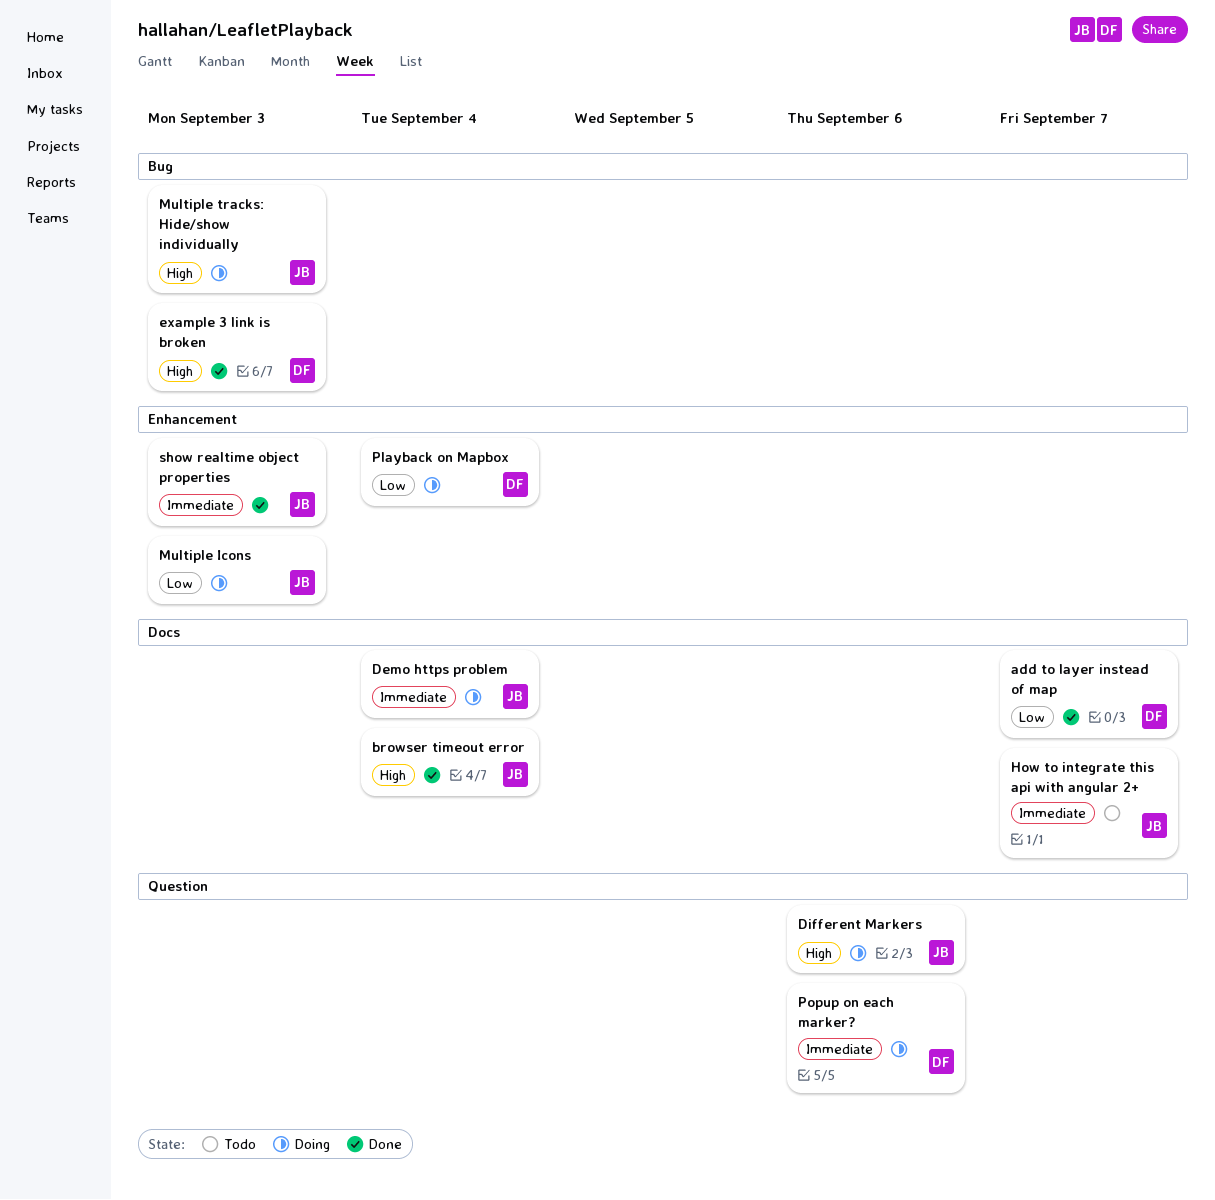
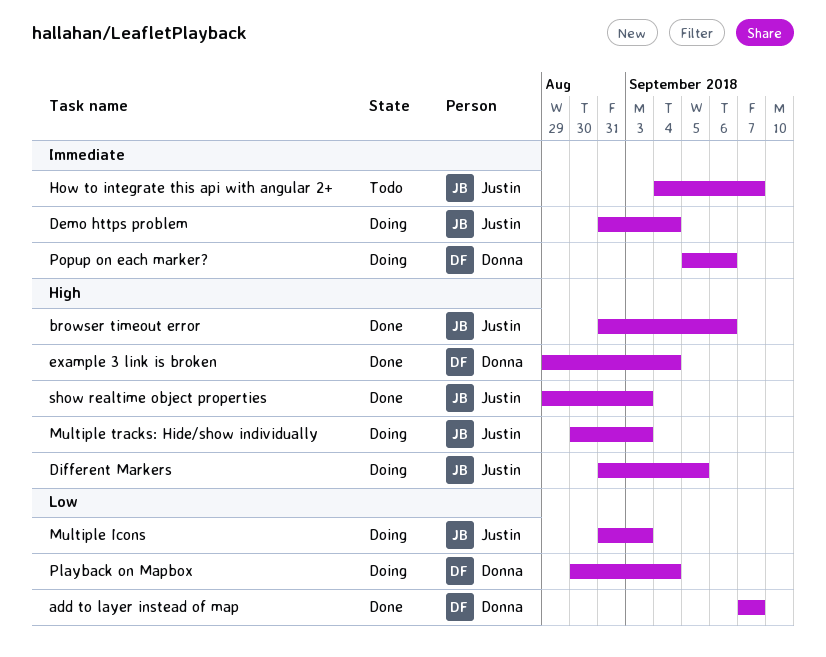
browser timeout error, due: Sep 4 -> Sep 6
Different Markers, due: Sep 6 -> Sep 5
example 3 link is broken, due: Sep 3 -> Sep 4
show realtime object properties, priority: Immediate -> High

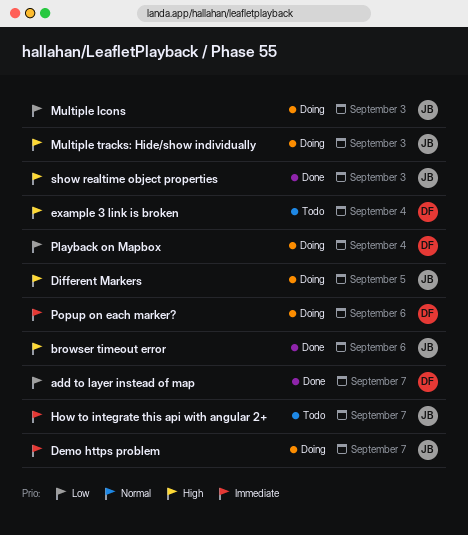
Demo https problem, due: Sep 4 -> Sep 7
example 3 link is broken, status: Done -> Todo

